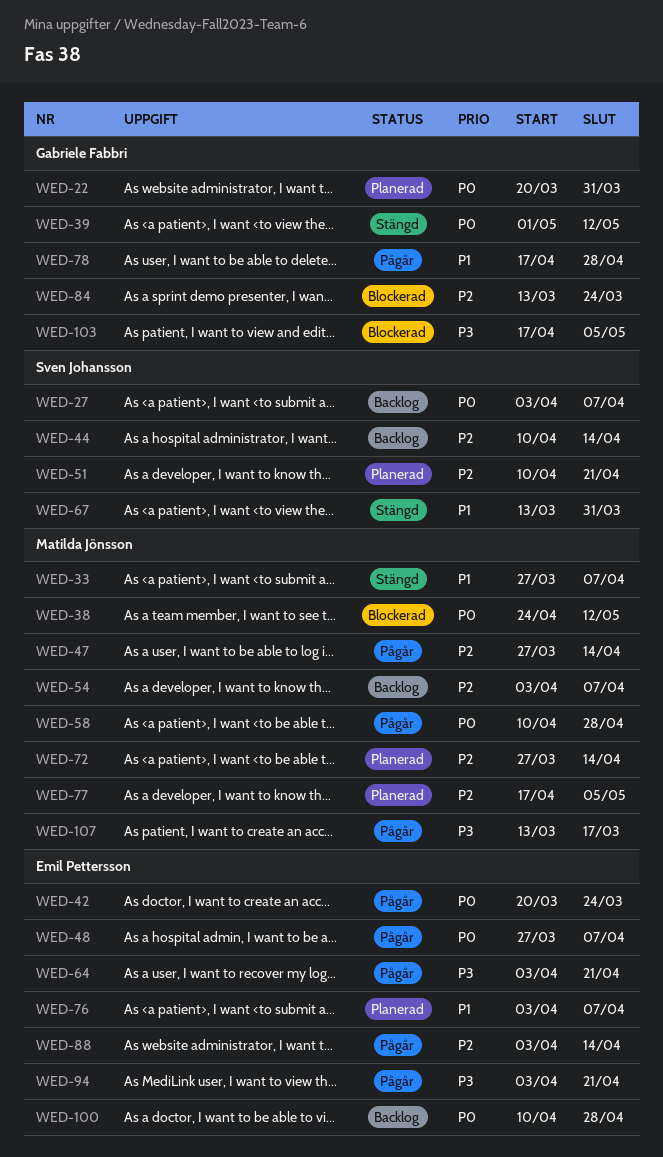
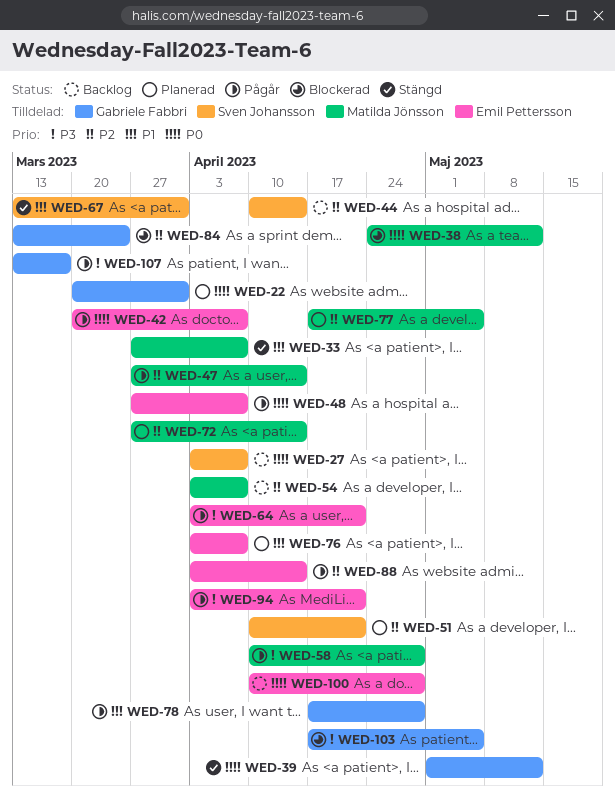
WED-42, due: Mar 24 -> Apr 7
WED-58, priority: P0 -> P3
WED-107, owner: Matilda Jönsson -> Gabriele Fabbri

